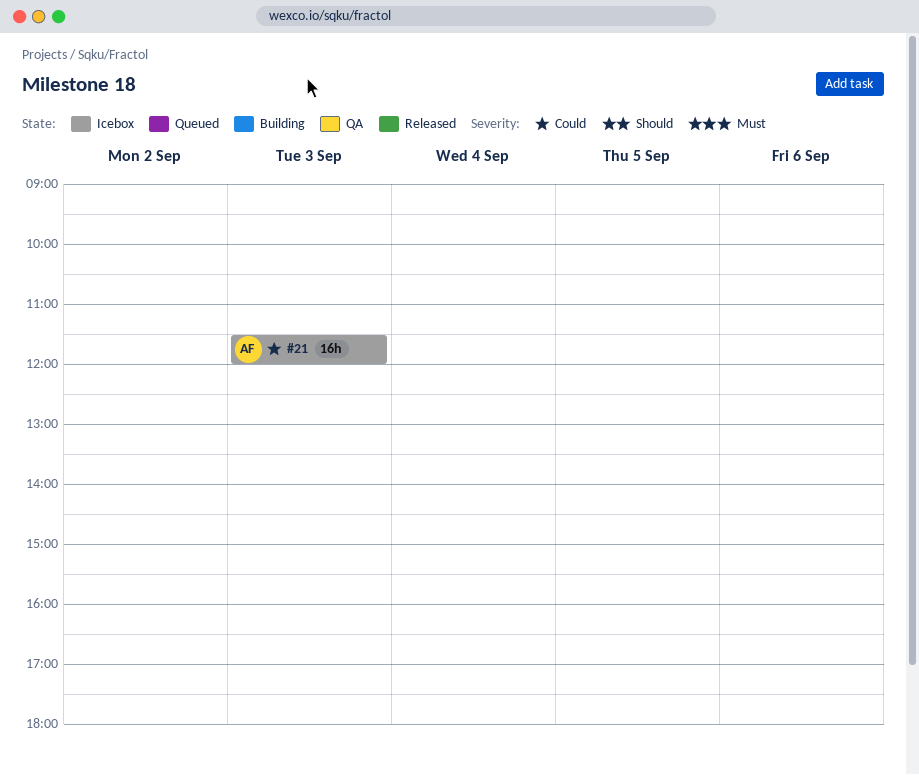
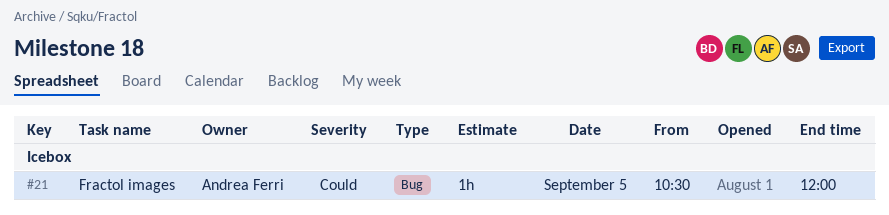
#21, estimate: 16h -> 1h
#21, day: Sep 3 -> Sep 5
#21, begins: 11:30 -> 10:30

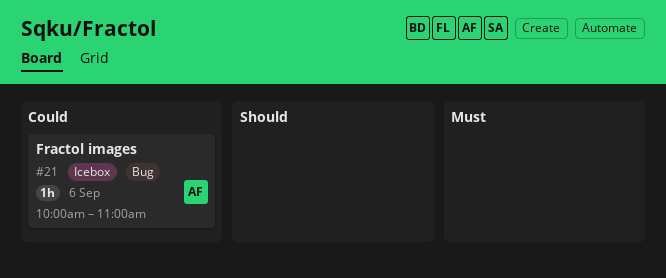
#21, day: Sep 5 -> Sep 6
#21, begins: 10:30 -> 10:00
#21, ends: 12:00 -> 11:00

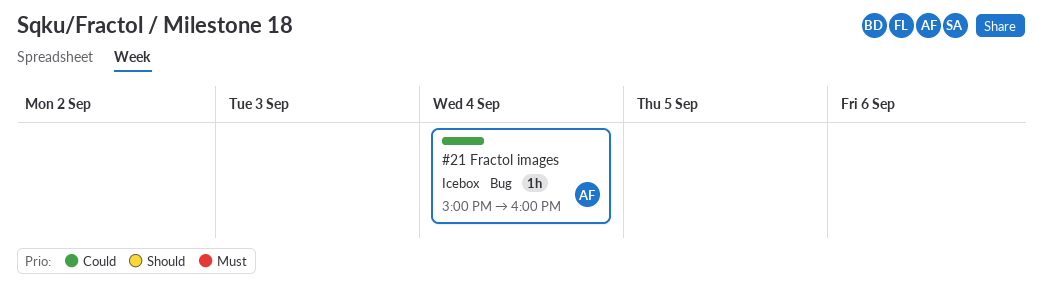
#21, day: Sep 6 -> Sep 4
#21, begins: 10:00 -> 15:00
#21, ends: 11:00 -> 16:00

